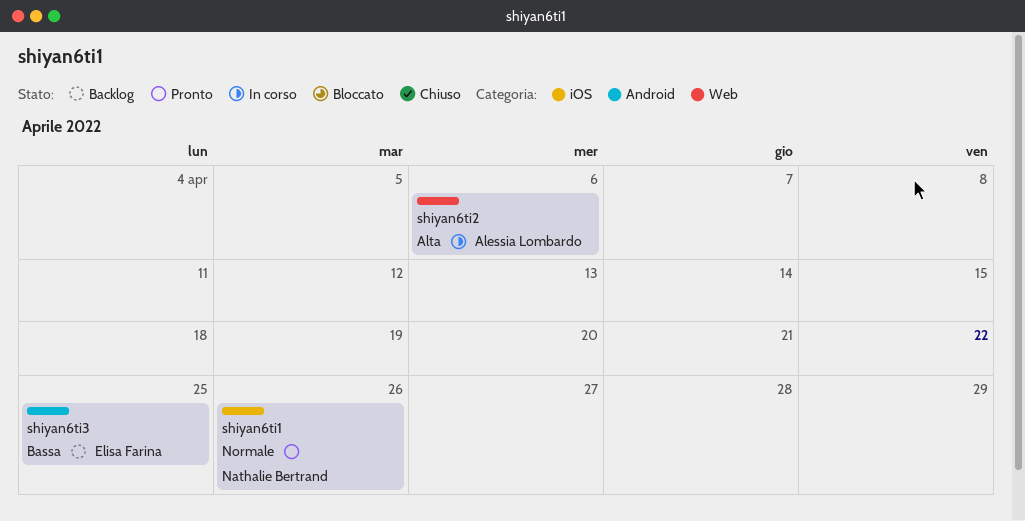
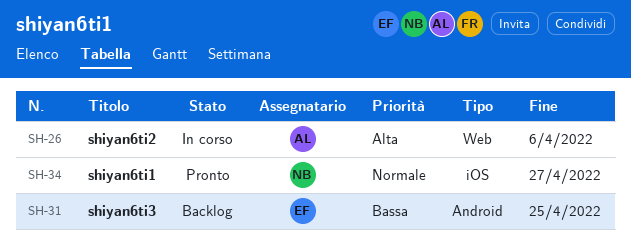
shiyan6ti1, due: Apr 26 -> Apr 27

